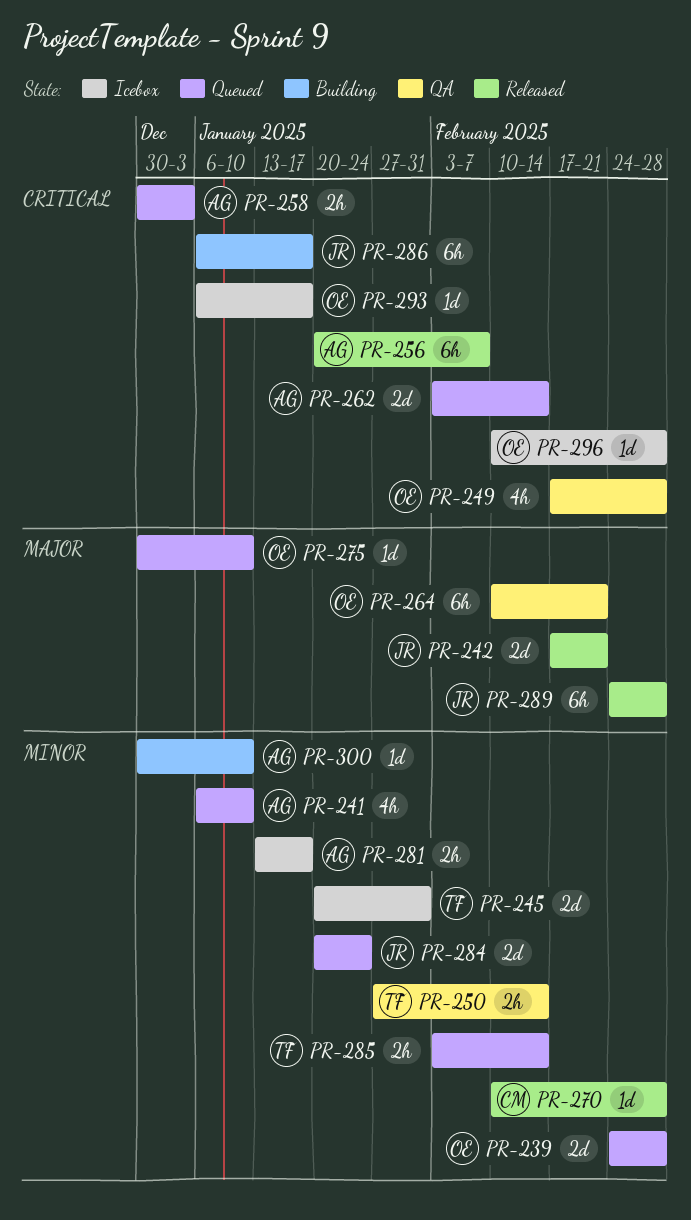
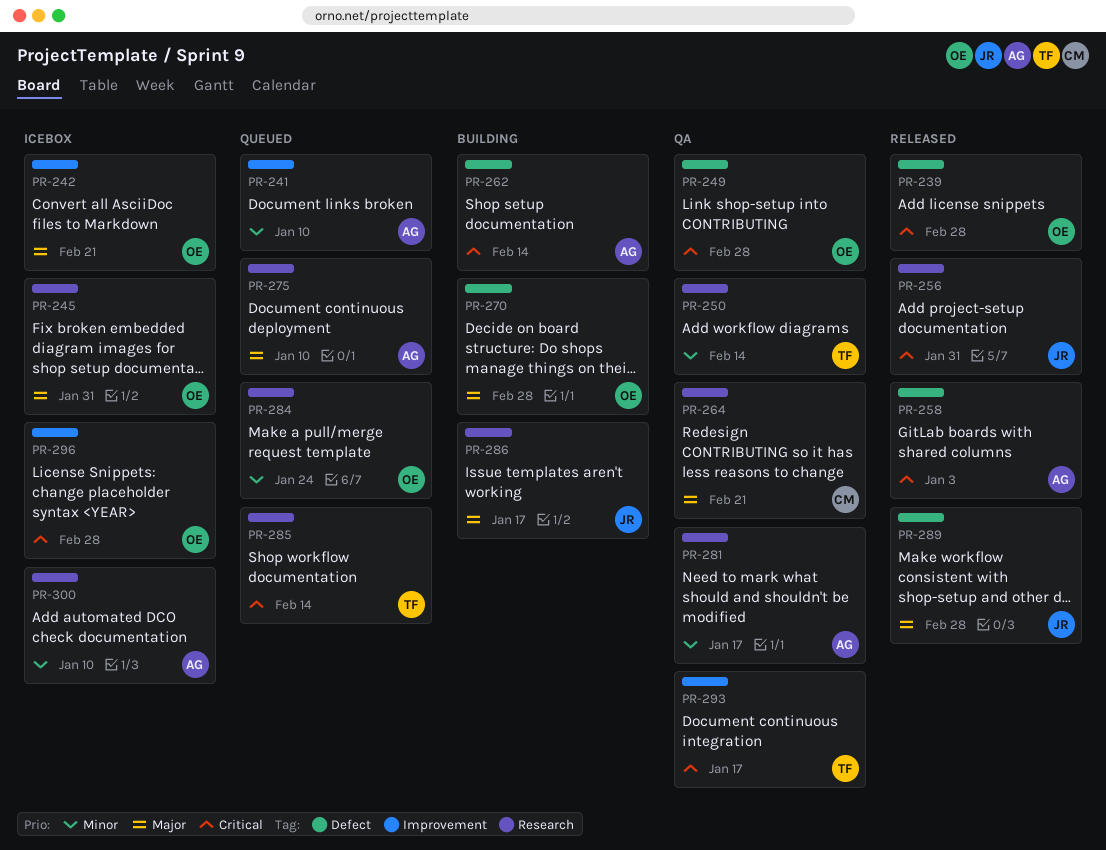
PR-239, status: Queued -> Released
PR-239, priority: Minor -> Critical
PR-242, status: Released -> Icebox
PR-242, owner: JR -> OE
PR-245, owner: TF -> OE
PR-245, priority: Minor -> Major
PR-256, owner: AG -> JR
PR-256, due: Feb 7 -> Jan 31
PR-258, status: Queued -> Released
PR-262, status: Queued -> Building
PR-264, owner: OE -> CM
PR-270, status: Released -> Building
PR-270, owner: CM -> OE
PR-270, priority: Minor -> Major
PR-275, owner: OE -> AG
PR-281, status: Icebox -> QA
PR-284, owner: JR -> OE
PR-285, priority: Minor -> Critical
PR-286, priority: Critical -> Major
PR-293, status: Icebox -> QA
PR-293, owner: OE -> TF
PR-300, status: Building -> Icebox

